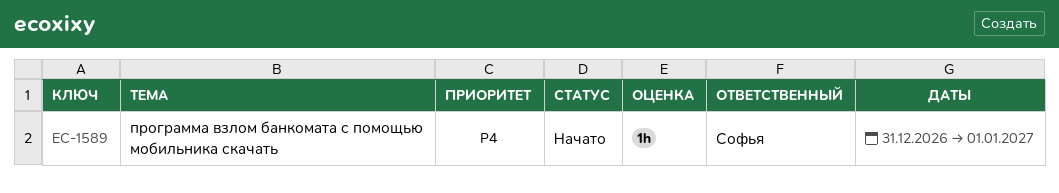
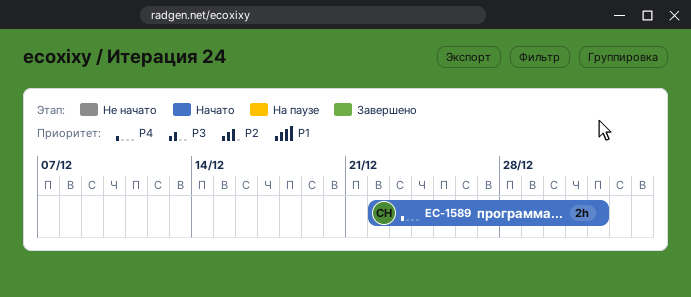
EC-1589, estimate: 1h -> 2h
EC-1589, start: Dec 31 -> Dec 22

